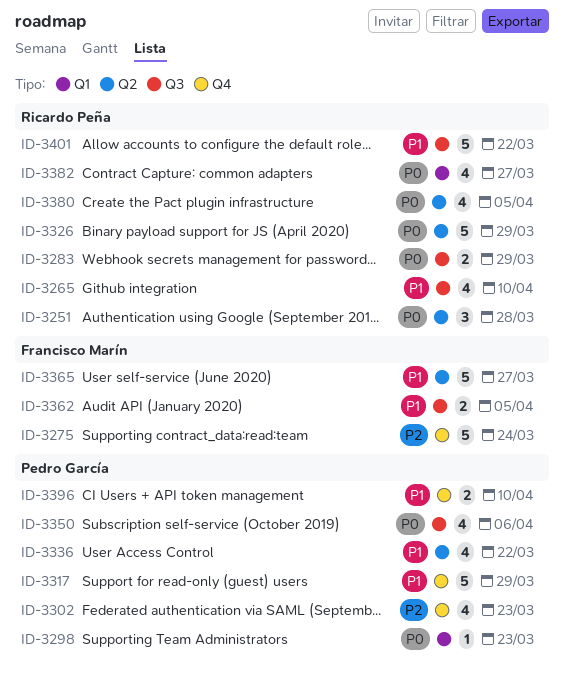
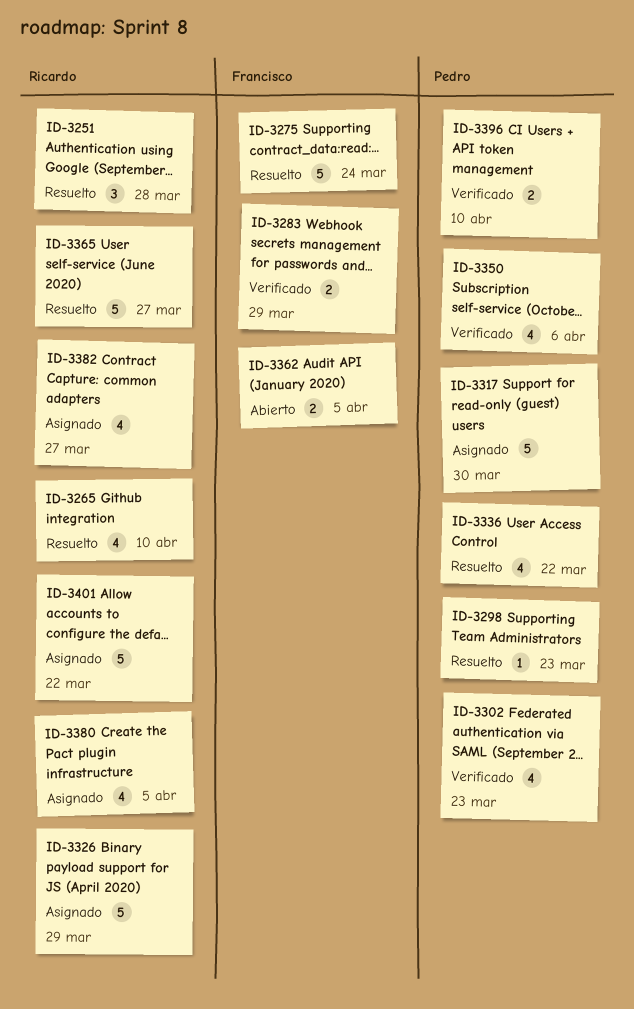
ID-3283, owner: Ricardo Peña -> Francisco Marín
ID-3317, due: Mar 29 -> Mar 30
ID-3365, owner: Francisco Marín -> Ricardo Peña

